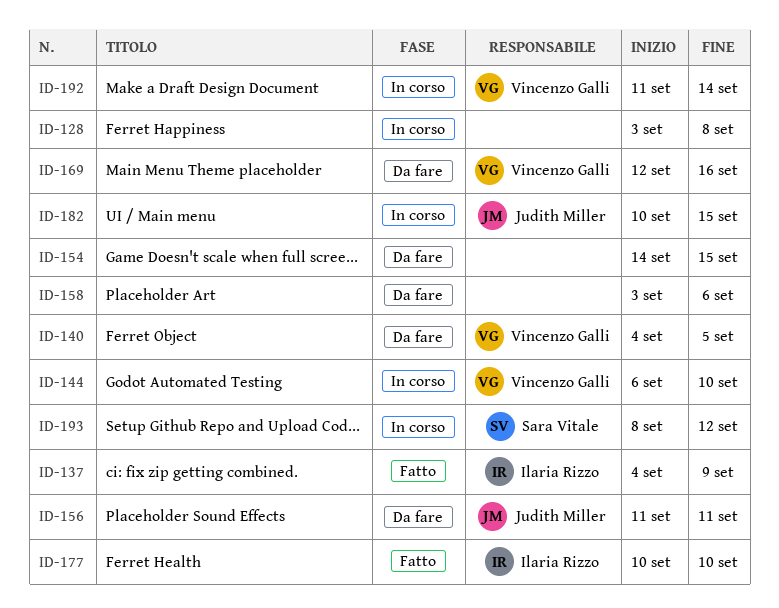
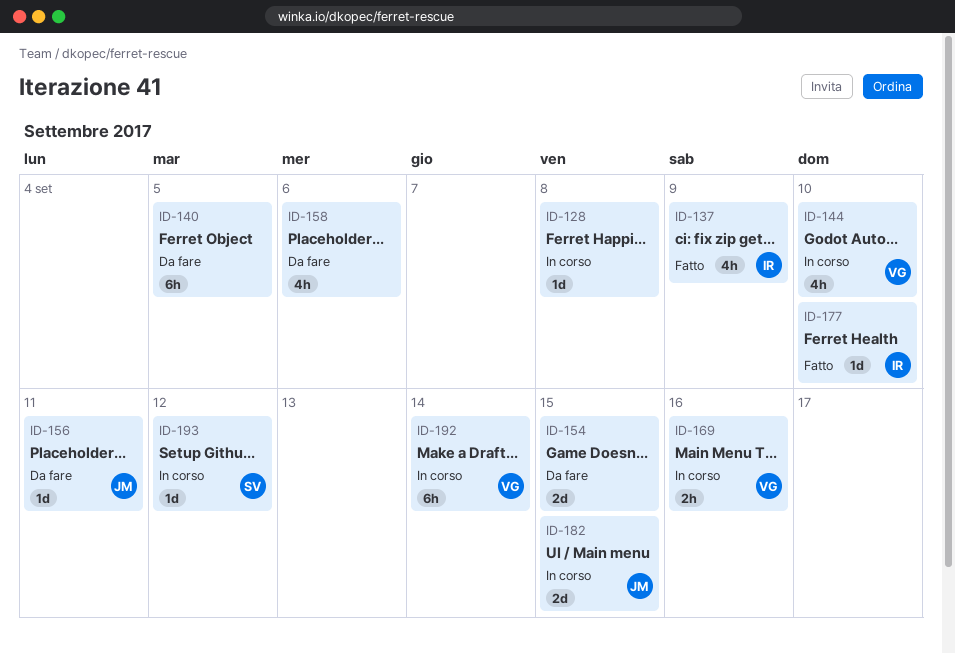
ID-140, owner: Vincenzo Galli -> none
ID-169, status: Da fare -> In corso

